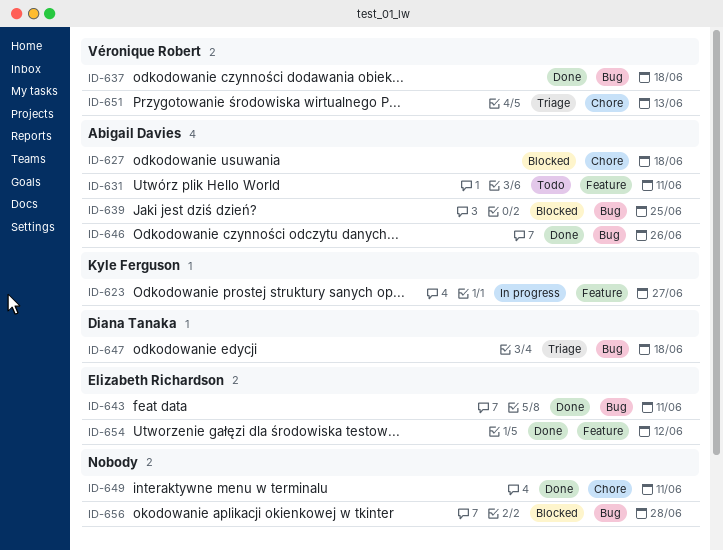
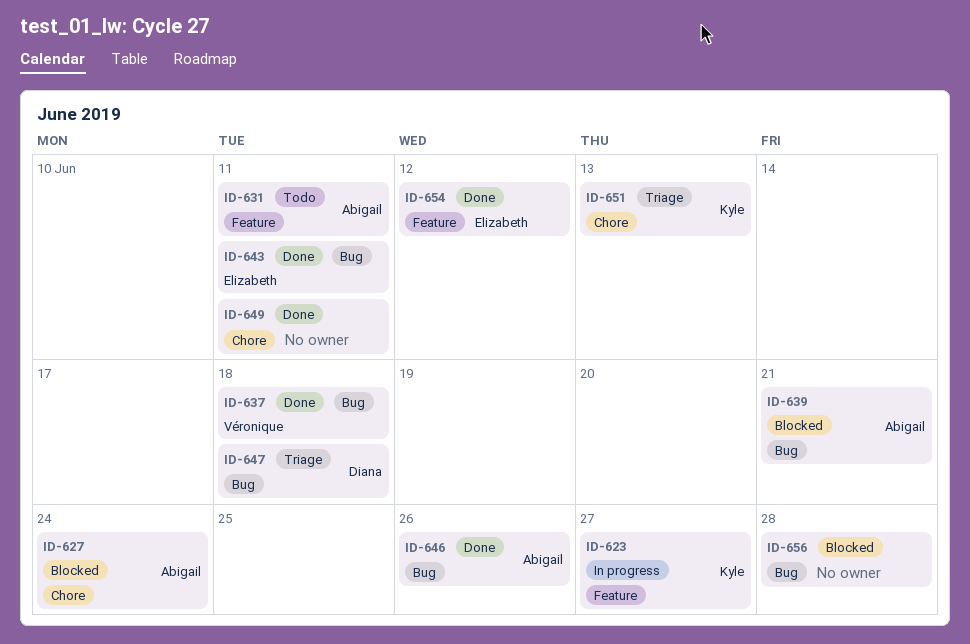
ID-627, due: Jun 18 -> Jun 24
ID-639, due: Jun 25 -> Jun 21
ID-651, owner: Véronique Robert -> Kyle Ferguson

